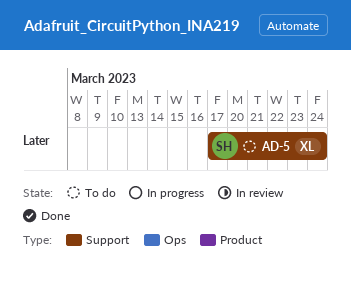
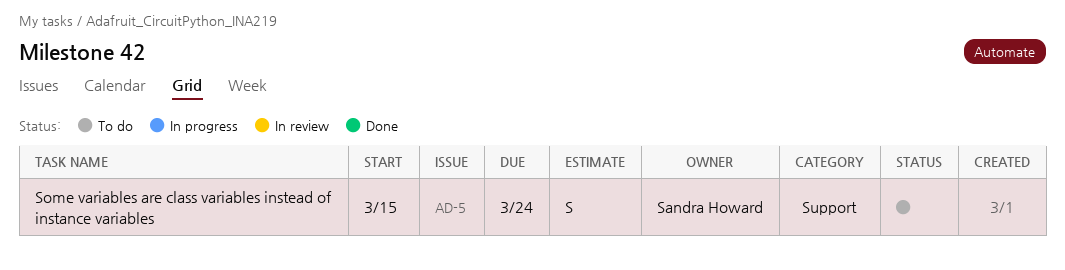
AD-5, estimate: XL -> S
AD-5, start: Mar 17 -> Mar 15

